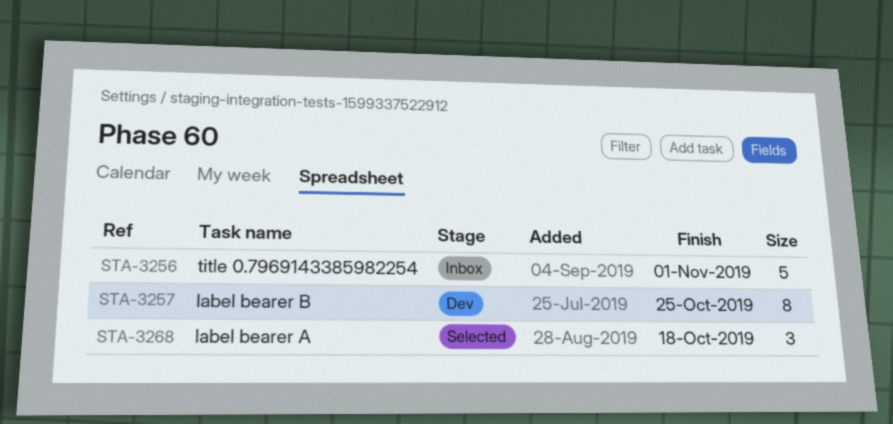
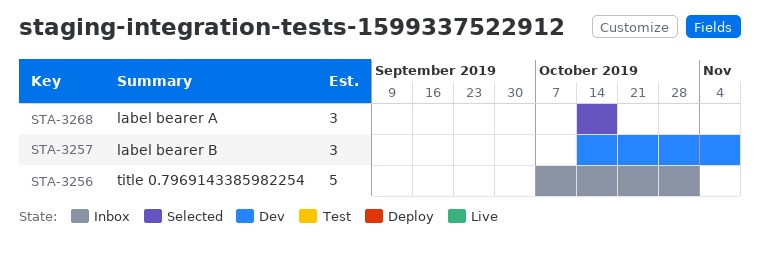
STA-3257, estimate: 8 -> 3
STA-3257, due: Oct 25 -> Nov 8

